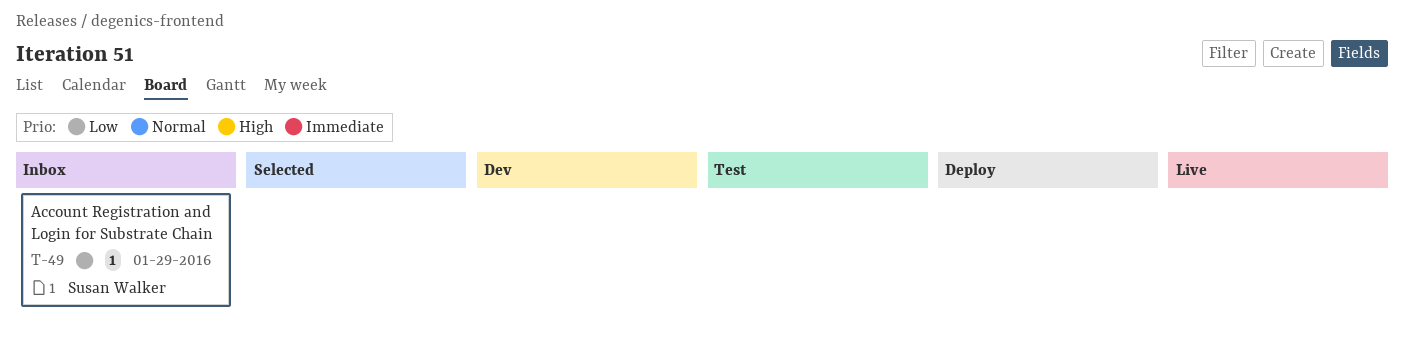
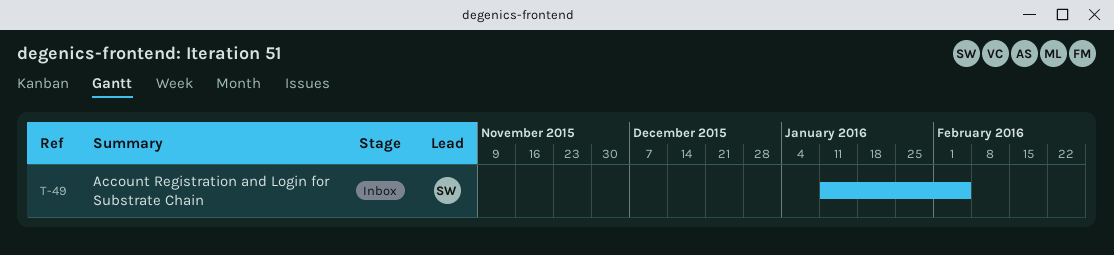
T-49, due: Jan 29 -> Feb 5

